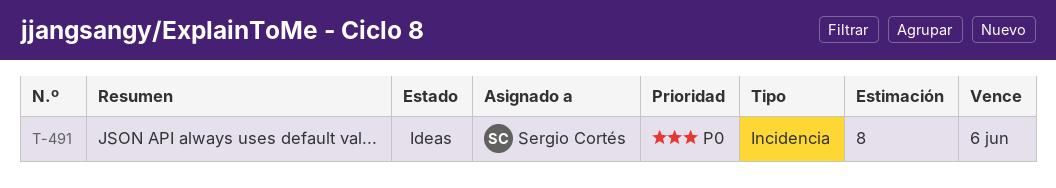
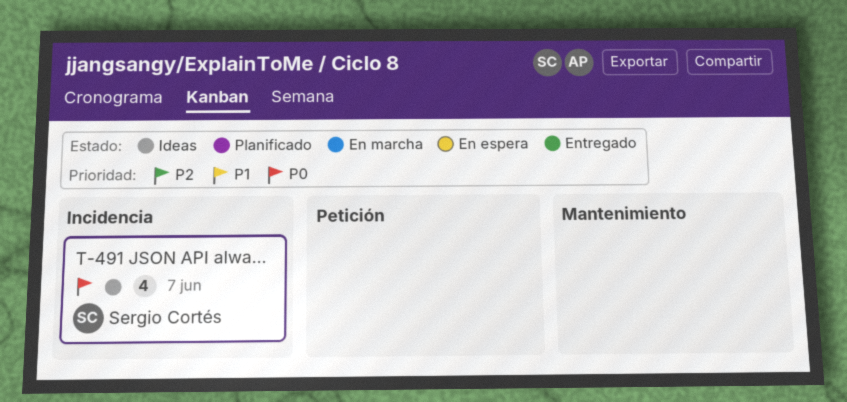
T-491, estimate: 8 -> 4
T-491, due: Jun 6 -> Jun 7

